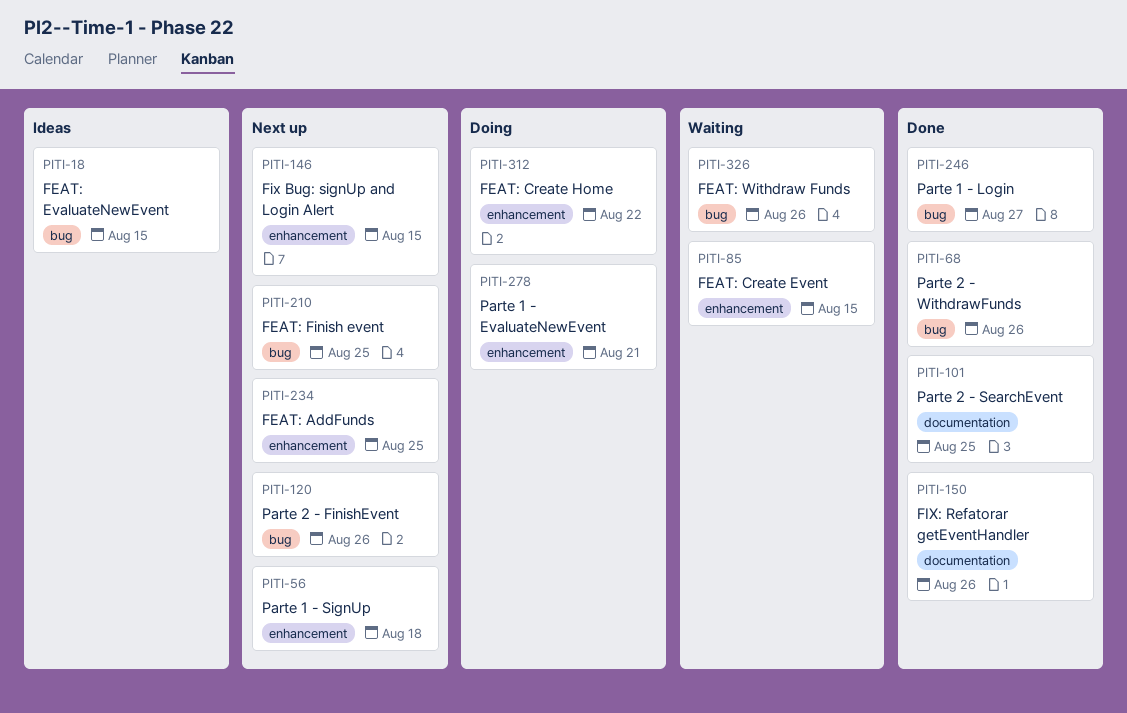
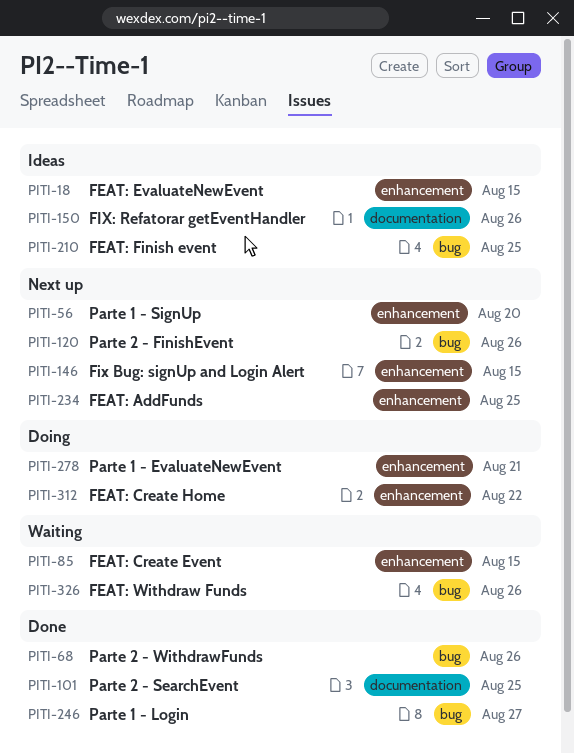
PITI-18, label: bug -> enhancement
PITI-56, due: Aug 18 -> Aug 20
PITI-150, status: Done -> Ideas
PITI-210, status: Next up -> Ideas

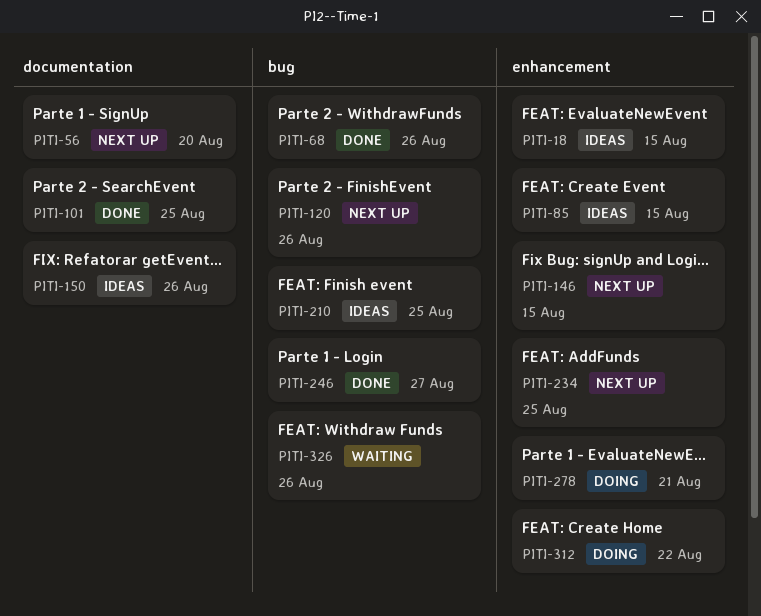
PITI-56, label: enhancement -> documentation
PITI-85, status: Waiting -> Ideas

